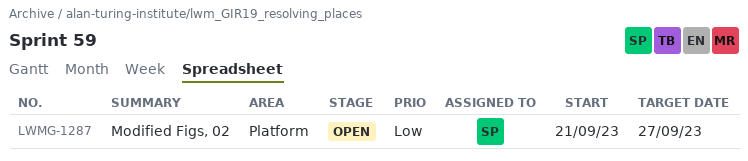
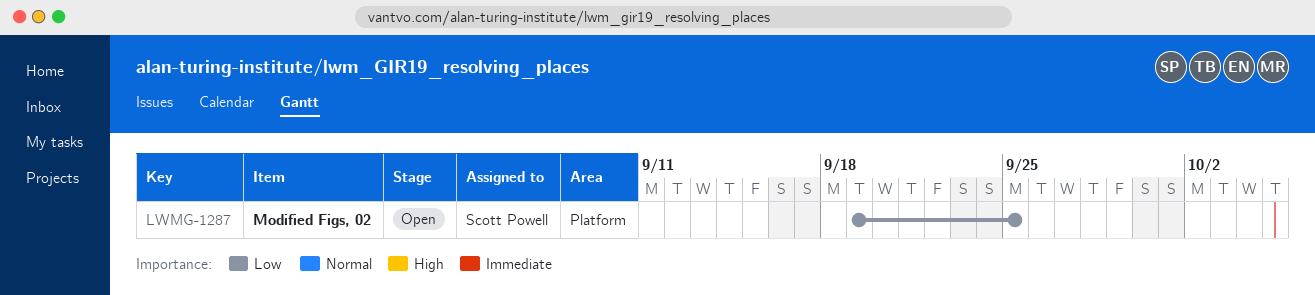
LWMG-1287, start: Sep 21 -> Sep 19
LWMG-1287, due: Sep 27 -> Sep 25

